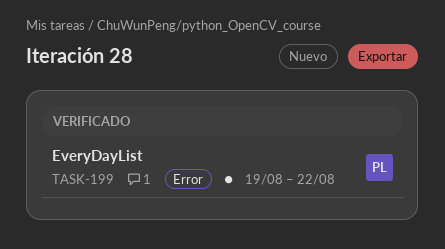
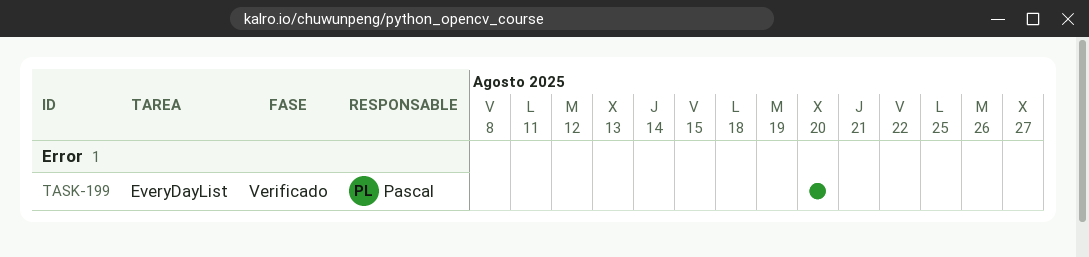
TASK-199, start: Aug 19 -> Aug 20
TASK-199, due: Aug 22 -> Aug 20

